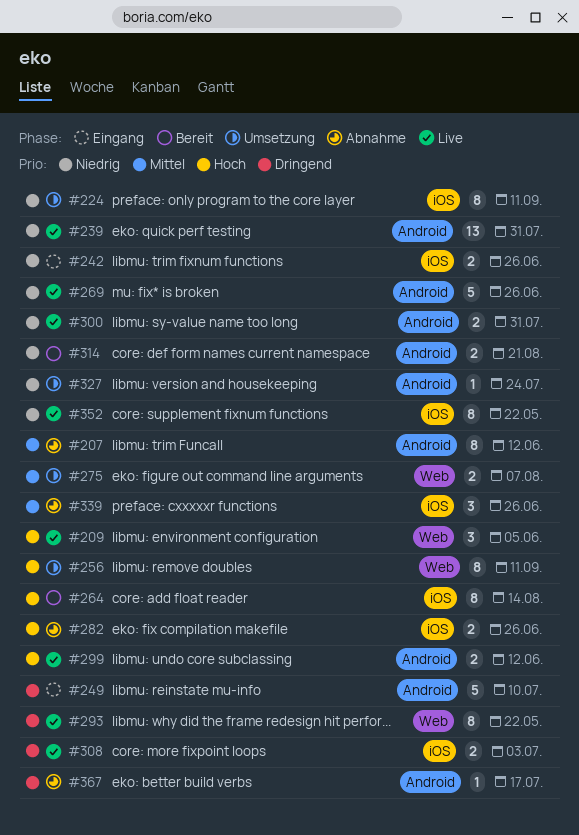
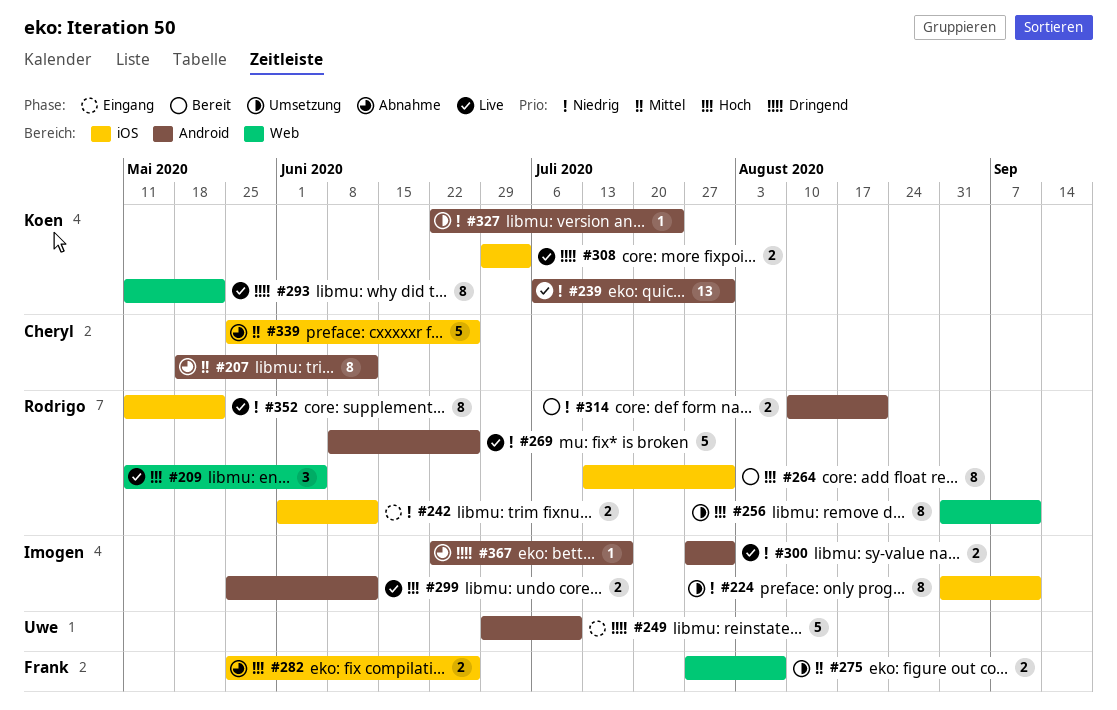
#242, due: Jun 26 -> Jun 12
#264, due: Aug 14 -> Jul 31
#339, estimate: 3 -> 5

